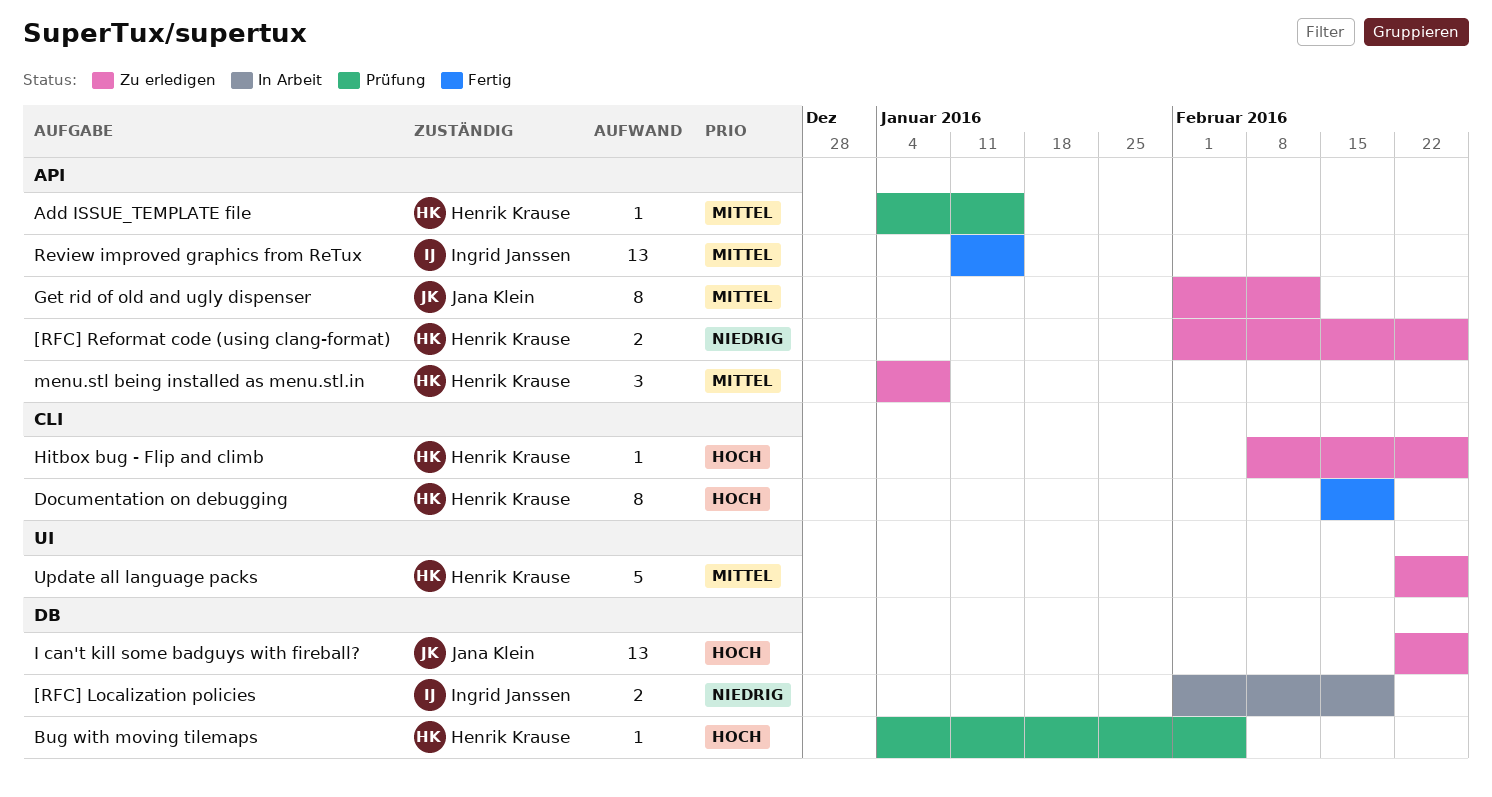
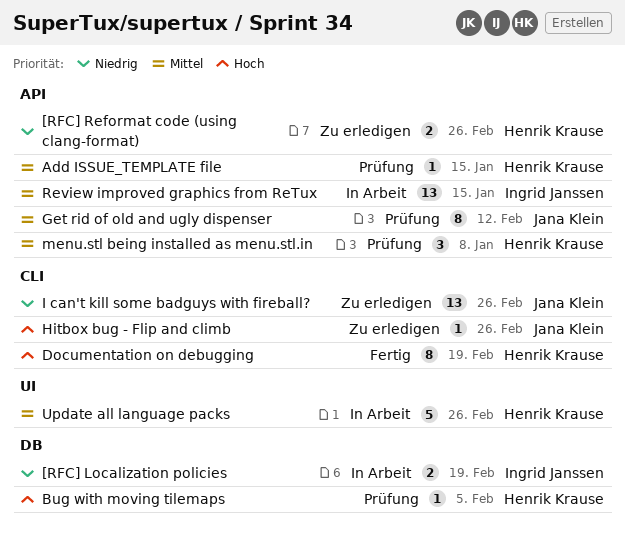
Get rid of old and ugly dispenser, status: Zu erledigen -> Prüfung
Hitbox bug - Flip and climb, owner: Henrik Krause -> Jana Klein
I can't kill some badguys with fireball?, priority: Hoch -> Niedrig
I can't kill some badguys with fireball?, label: DB -> CLI
menu.stl being installed as menu.stl.in, status: Zu erledigen -> Prüfung
Review improved graphics from ReTux, status: Fertig -> In Arbeit
Update all language packs, status: Zu erledigen -> In Arbeit

